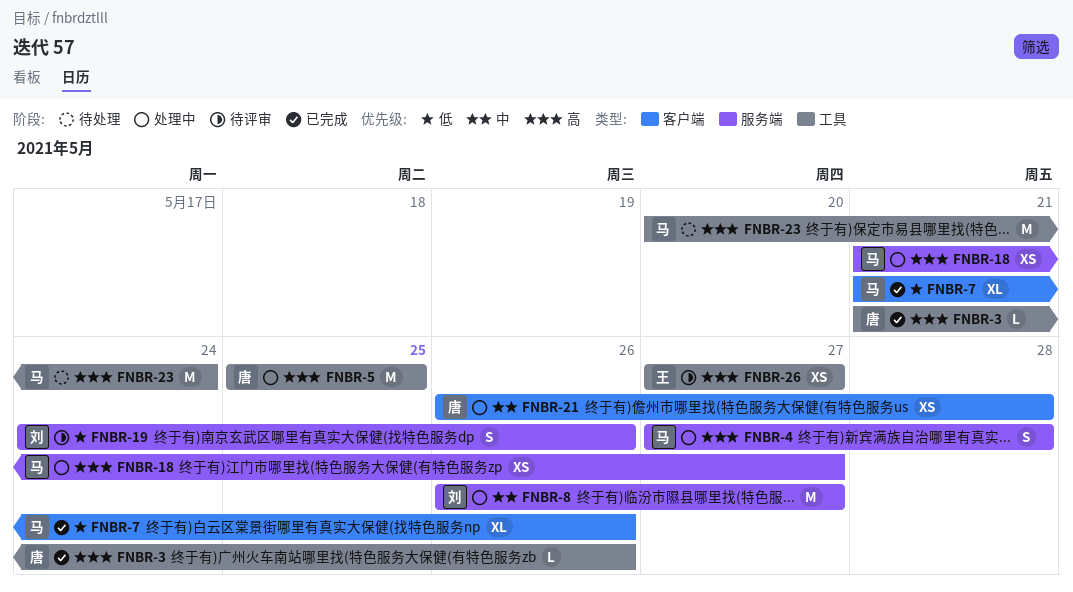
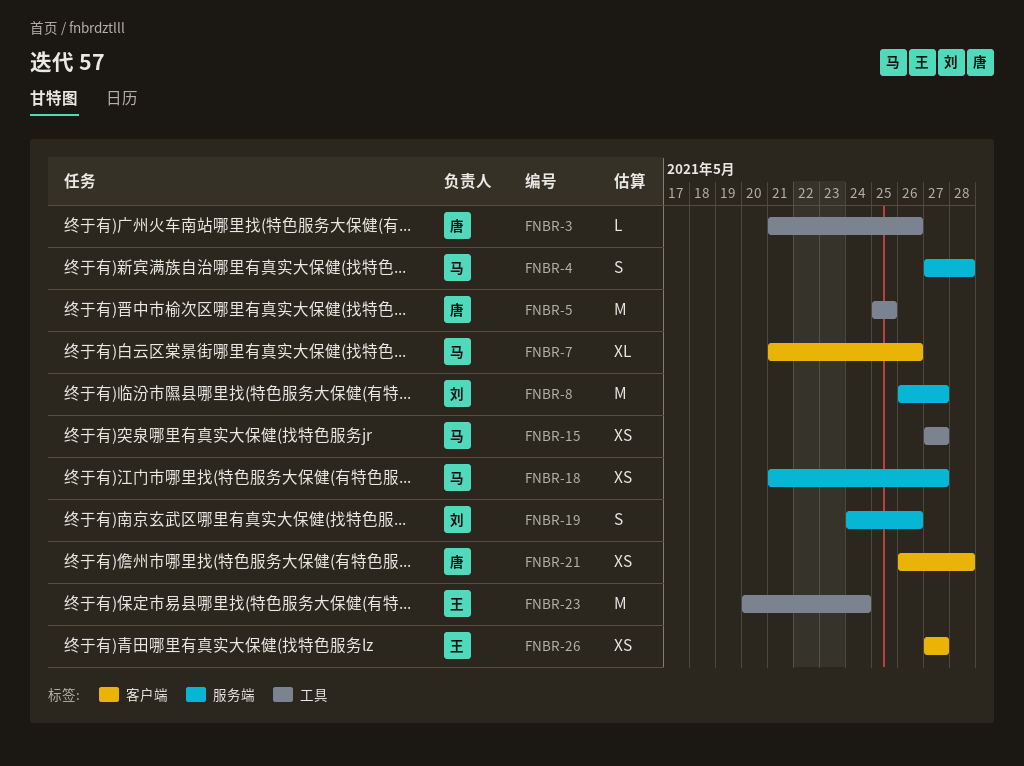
FNBR-15: none -> present
FNBR-23, owner: 马 -> 王
FNBR-26, label: 工具 -> 客户端

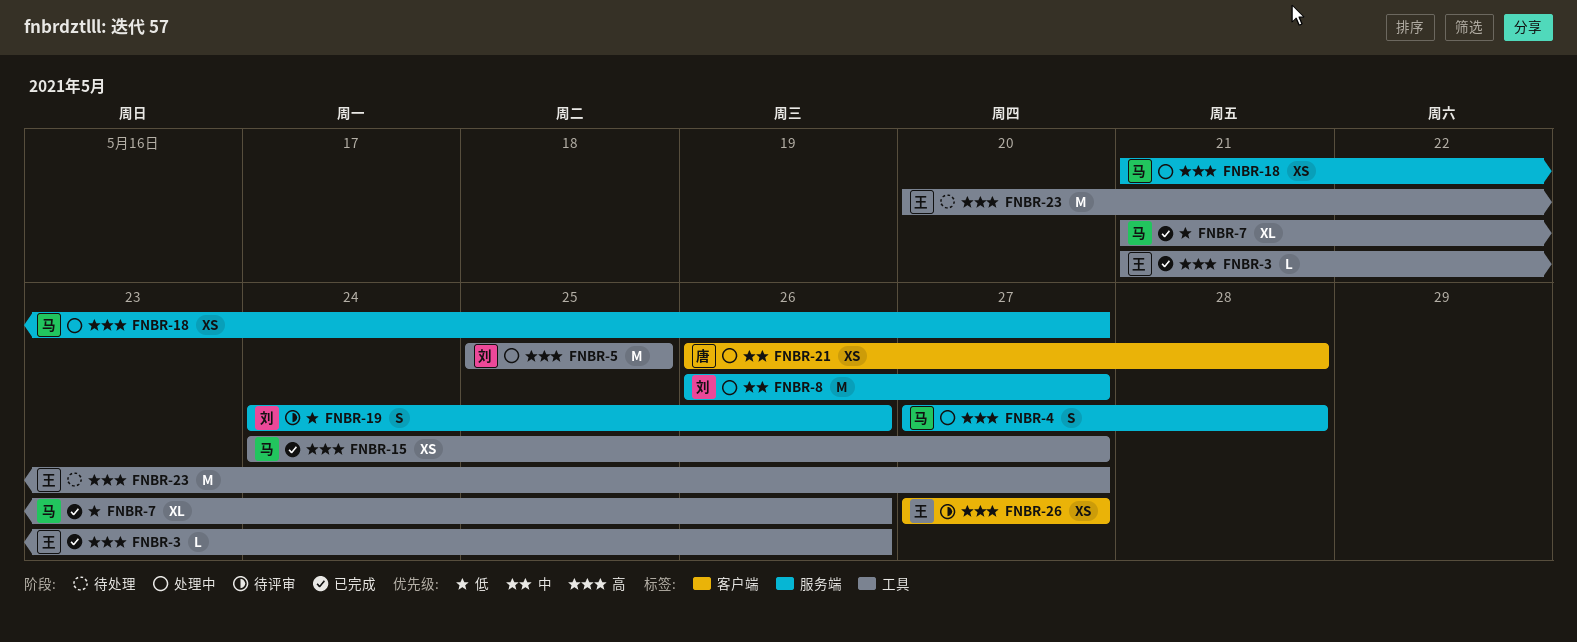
FNBR-3, owner: 唐 -> 王
FNBR-5, owner: 唐 -> 刘
FNBR-7, label: 客户端 -> 工具
FNBR-15, start: May 27 -> May 24
FNBR-23, due: May 24 -> May 27

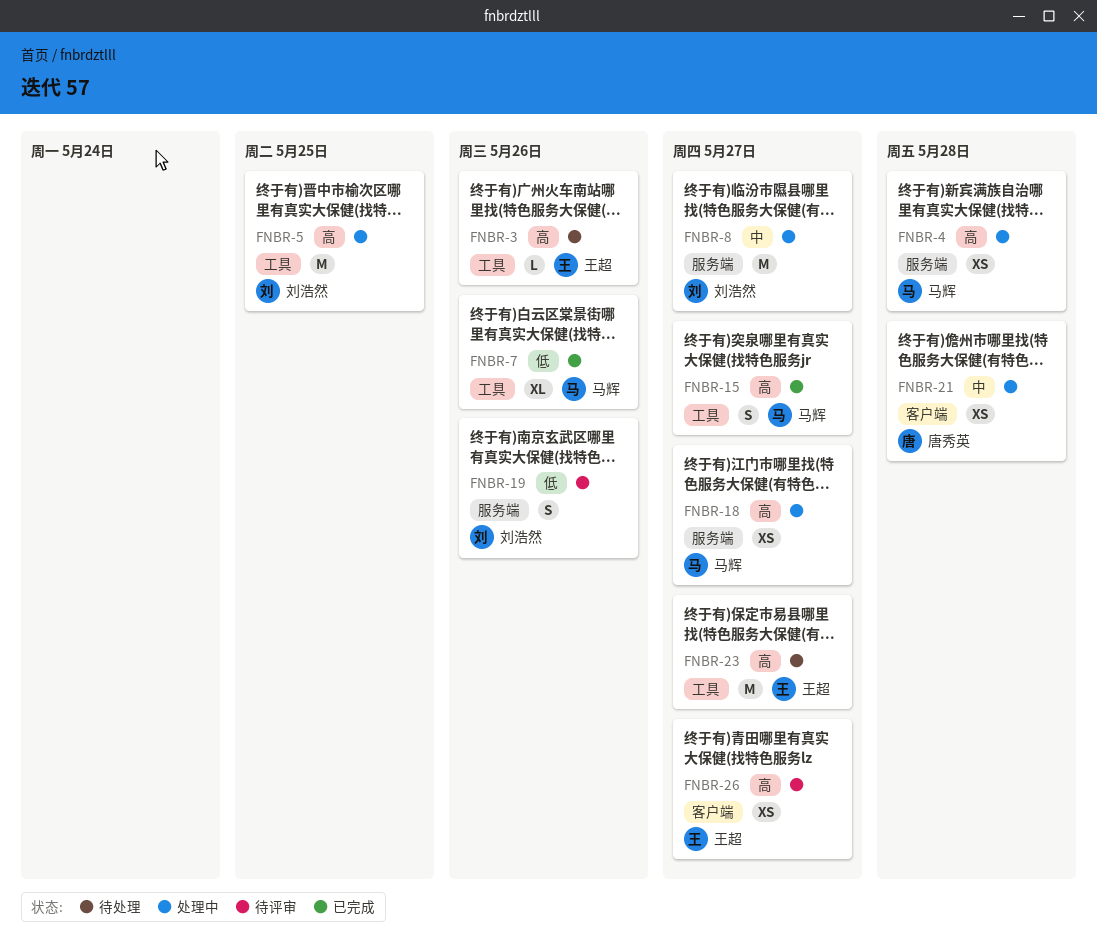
FNBR-3, status: 已完成 -> 待处理
FNBR-4, estimate: S -> XS
FNBR-15, estimate: XS -> S

